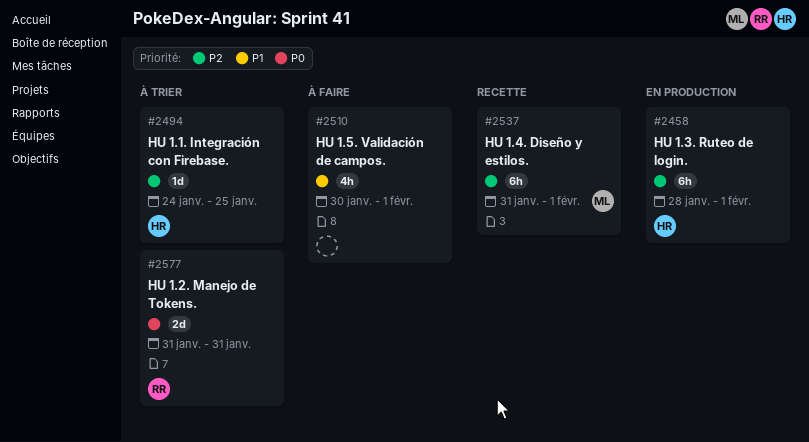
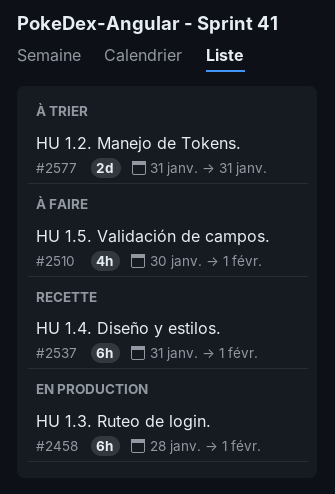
#2494: present -> none

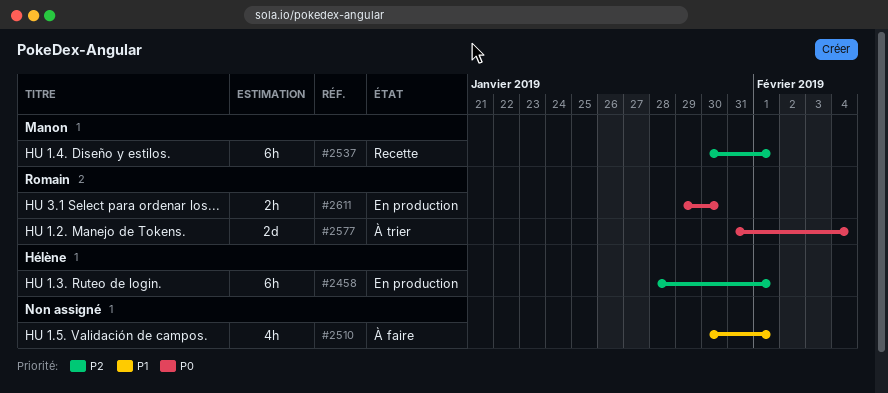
#2537, start: Jan 31 -> Jan 30
#2577, due: Jan 31 -> Feb 4
#2611: none -> present

